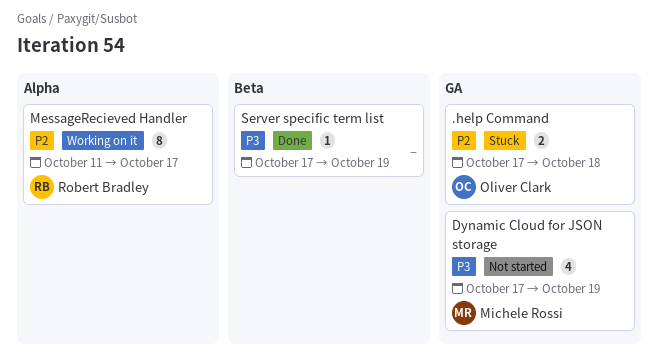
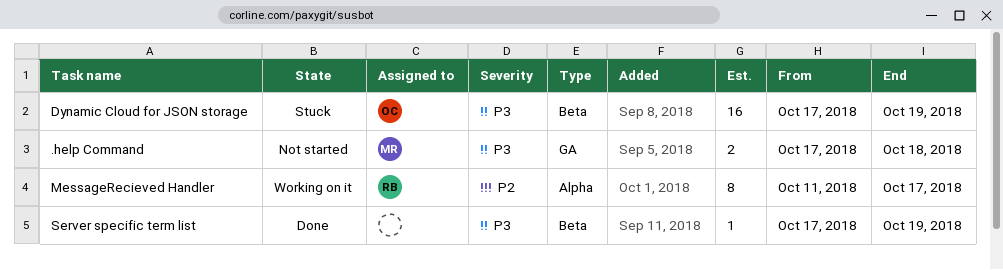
.help Command, status: Stuck -> Not started
.help Command, owner: Oliver Clark -> Michele Rossi
.help Command, priority: P2 -> P3
Dynamic Cloud for JSON storage, status: Not started -> Stuck
Dynamic Cloud for JSON storage, owner: Michele Rossi -> Oliver Clark
Dynamic Cloud for JSON storage, label: GA -> Beta
Dynamic Cloud for JSON storage, estimate: 4 -> 16

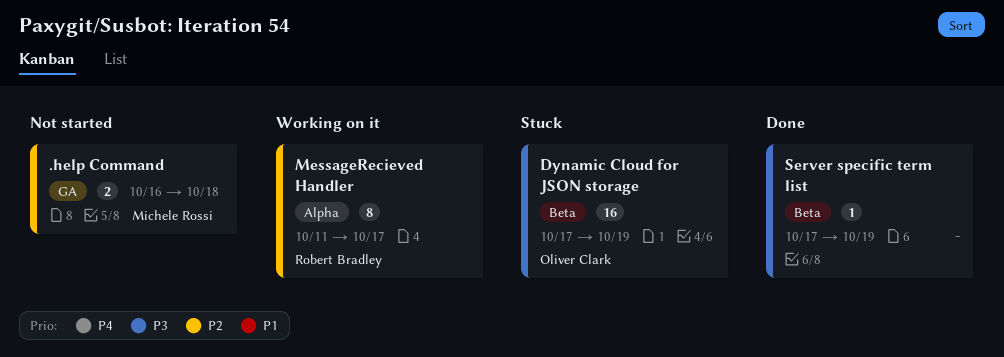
.help Command, priority: P3 -> P2
.help Command, start: Oct 17 -> Oct 16

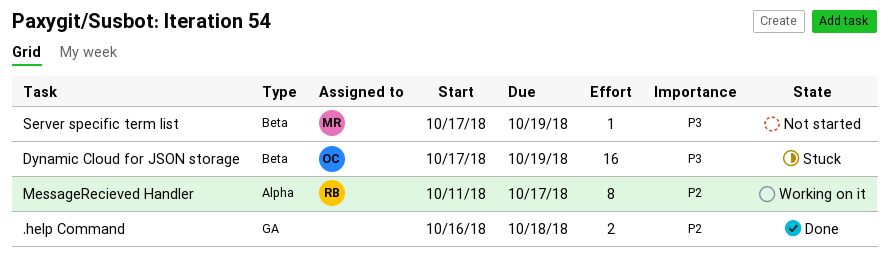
.help Command, status: Not started -> Done
.help Command, owner: Michele Rossi -> none
Server specific term list, status: Done -> Not started
Server specific term list, owner: none -> Michele Rossi

